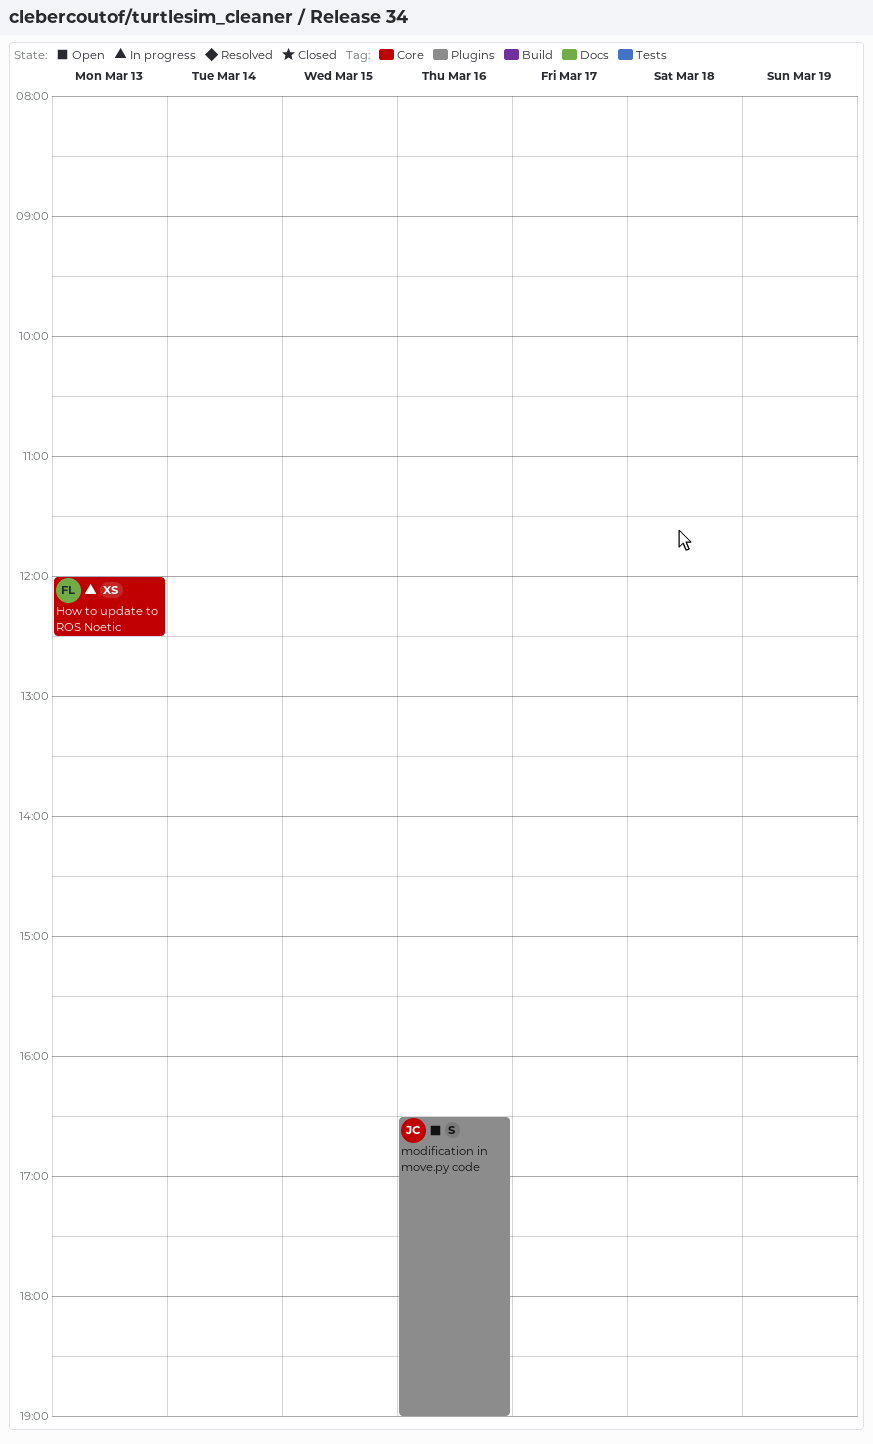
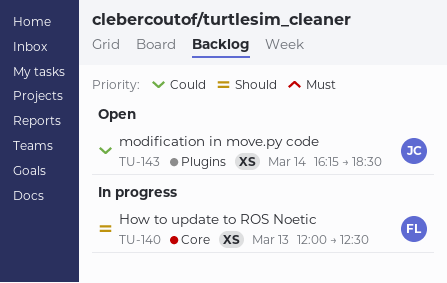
modification in move.py code, estimate: S -> XS
modification in move.py code, day: Mar 16 -> Mar 14
modification in move.py code, begins: 16:30 -> 16:15
modification in move.py code, ends: 19:00 -> 18:30

